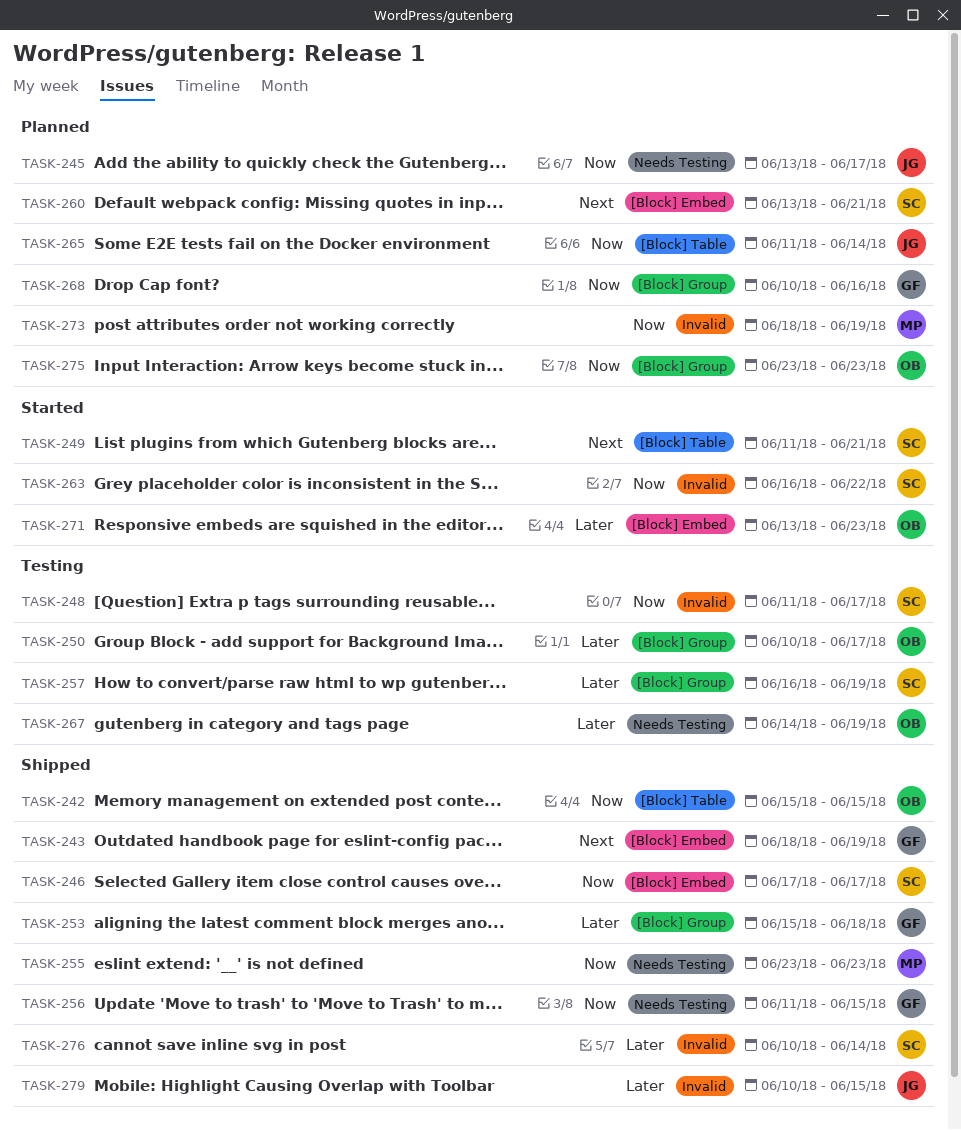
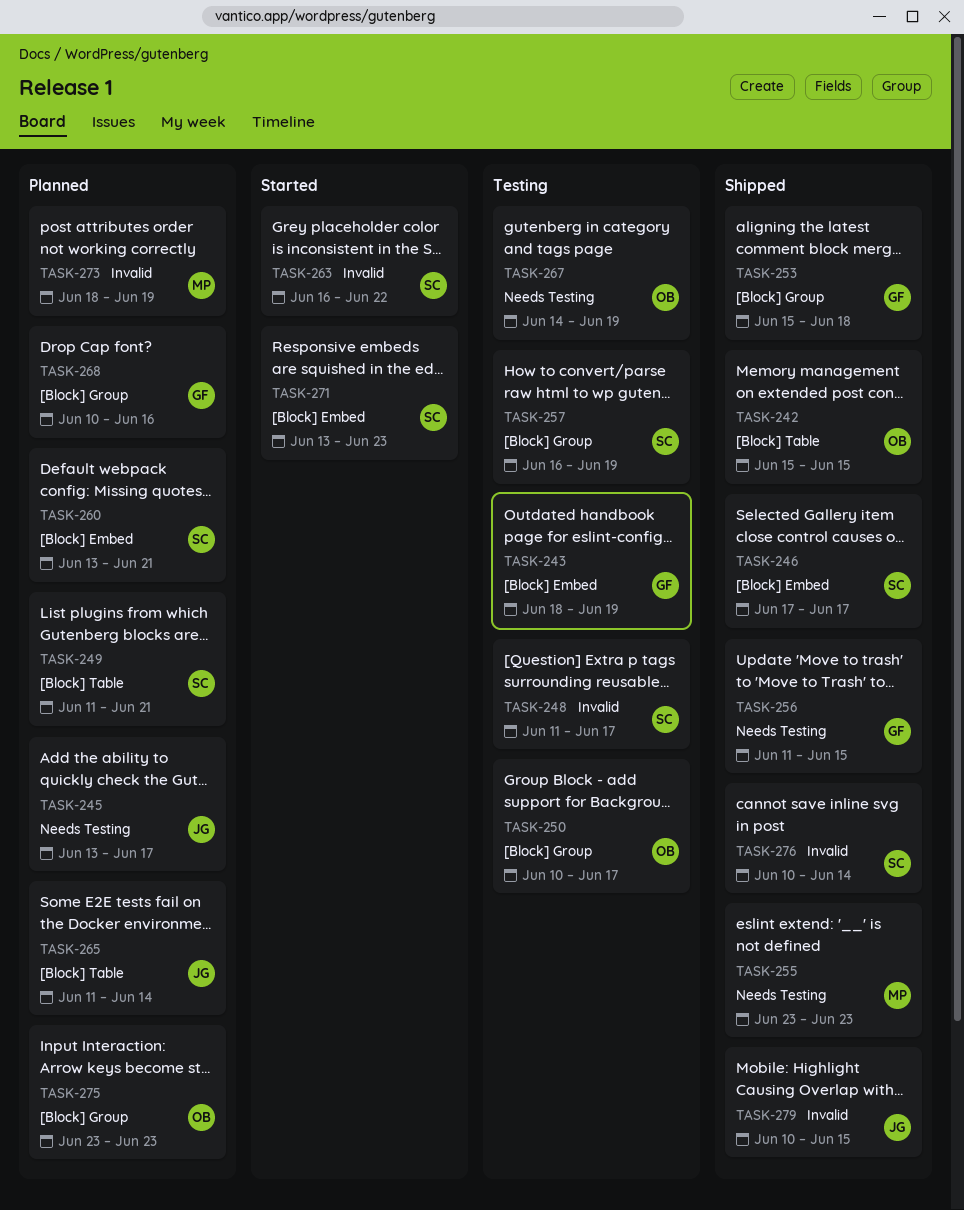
TASK-243, status: Shipped -> Testing
TASK-249, status: Started -> Planned
TASK-271, owner: OB -> SC

